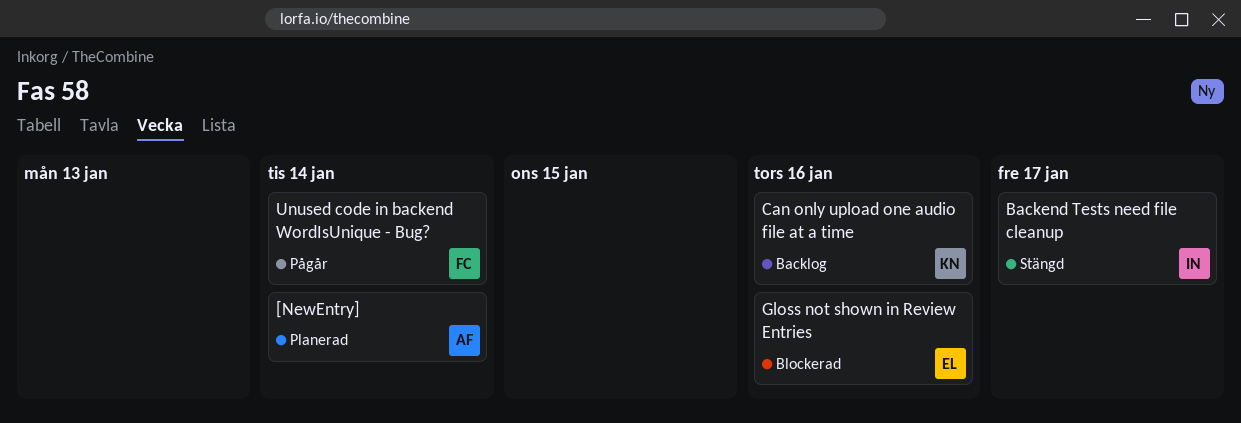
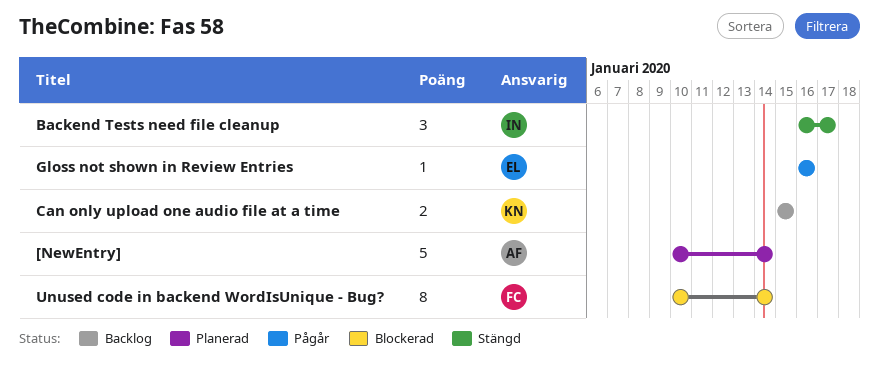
Can only upload one audio file at a time, due: Jan 16 -> Jan 15
Gloss not shown in Review Entries, status: Blockerad -> Pågår
Unused code in backend WordIsUnique - Bug?, status: Pågår -> Blockerad

